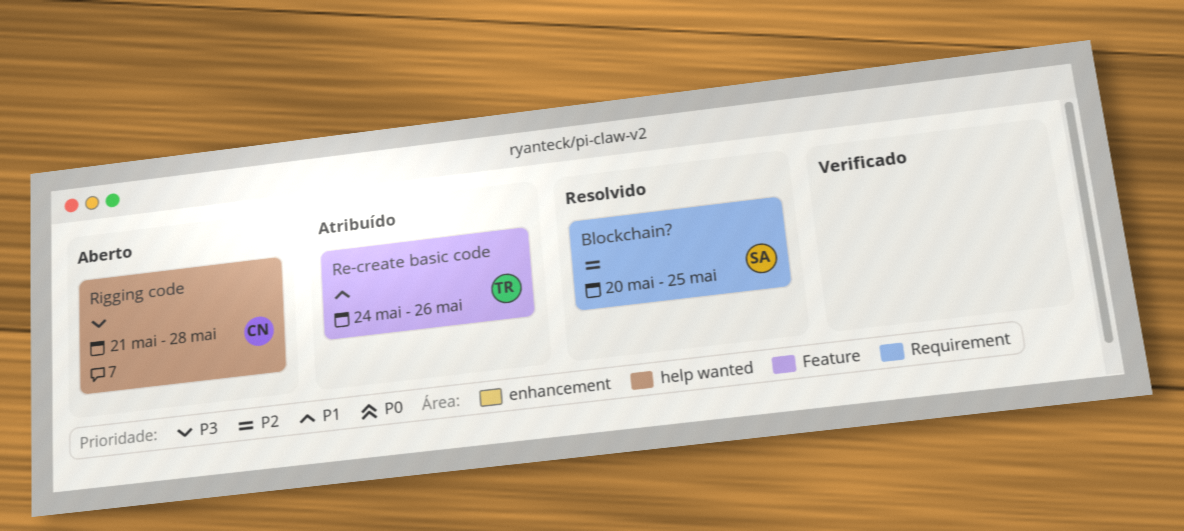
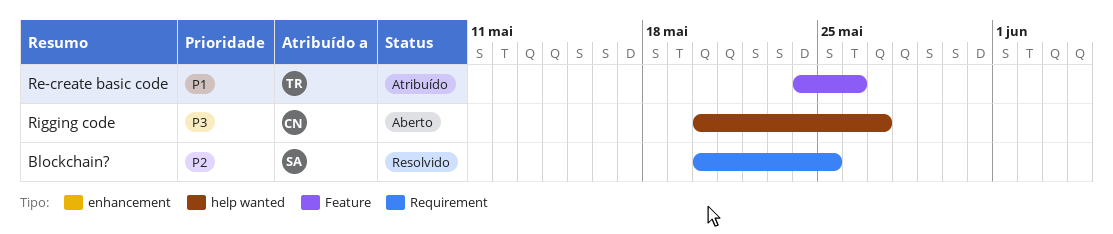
Rigging code, start: May 21 -> May 20
Rigging code, due: May 28 -> May 27

